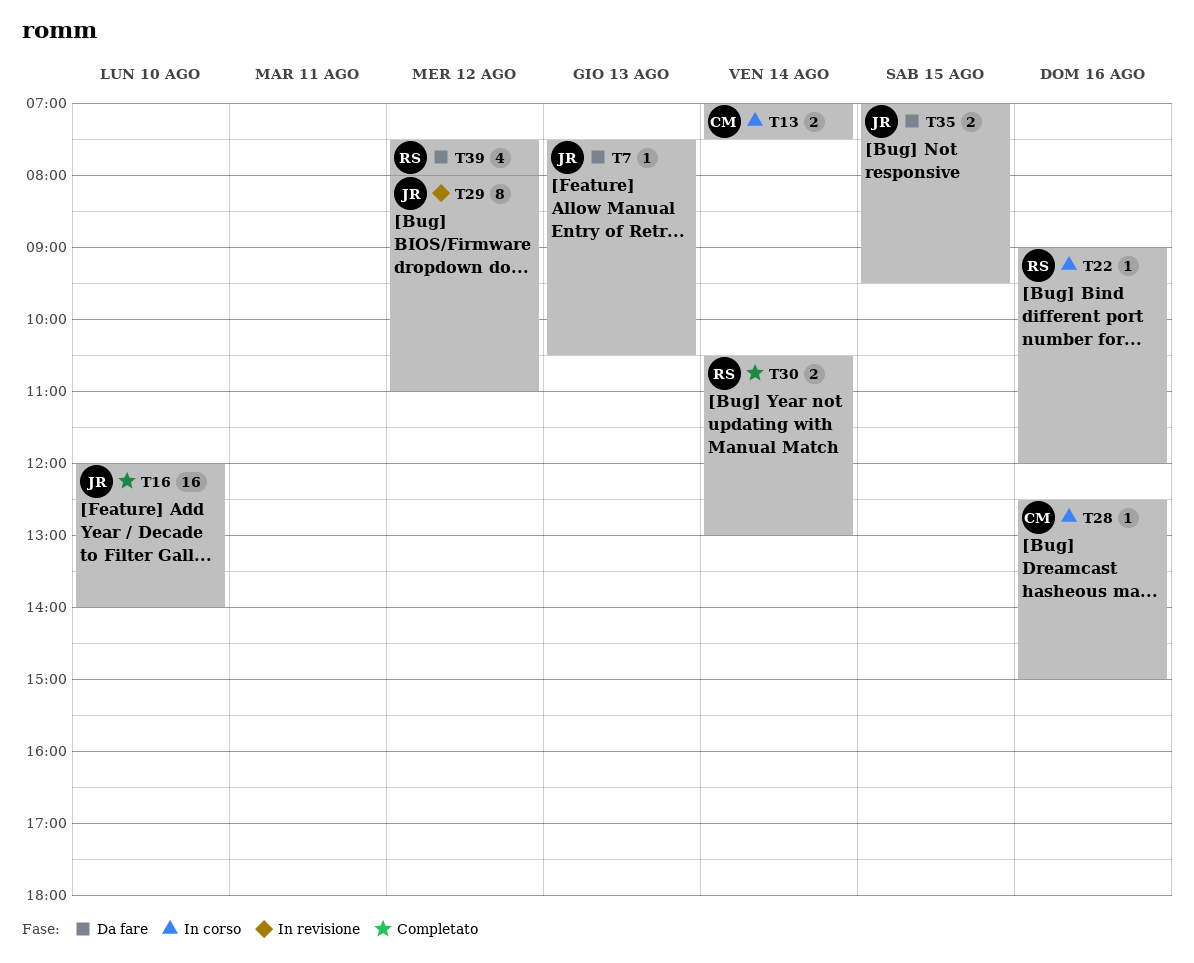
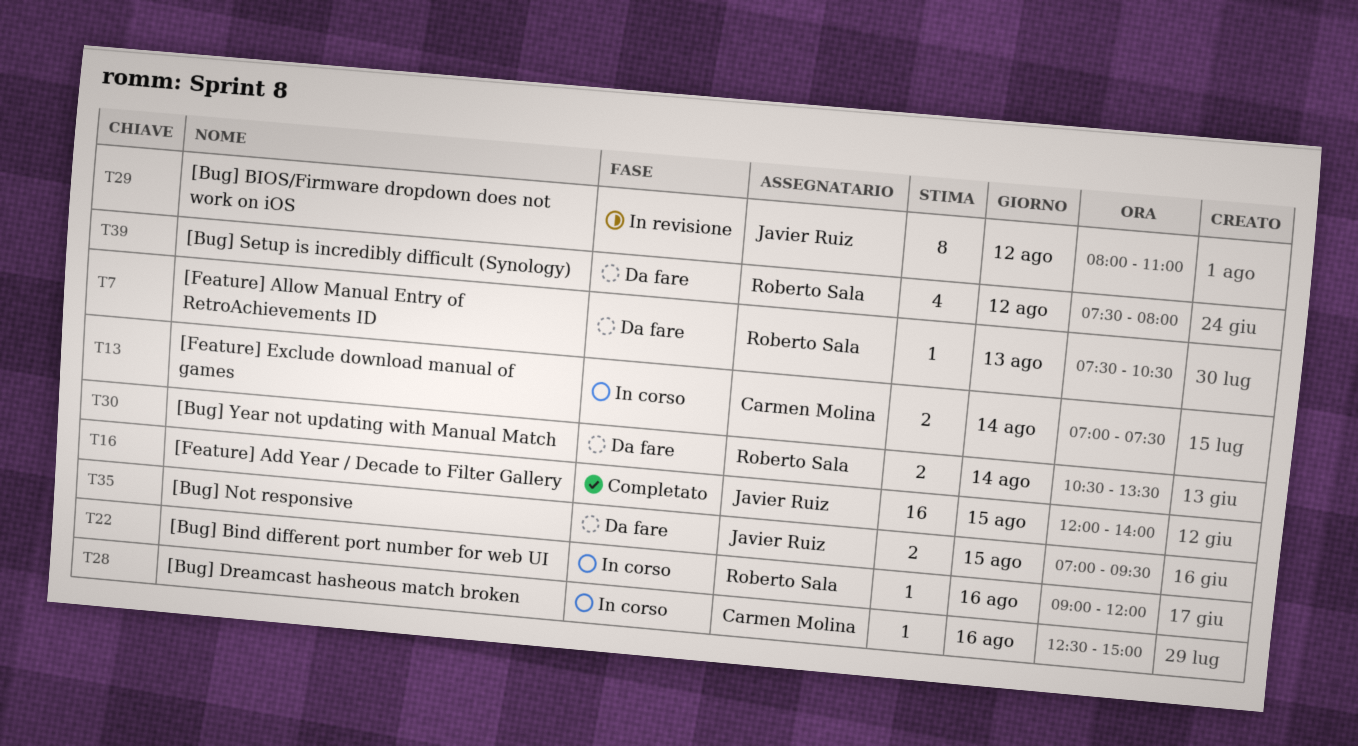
T7, owner: Javier Ruiz -> Roberto Sala
T16, day: Aug 10 -> Aug 15
T30, status: Completato -> Da fare
T30, ends: 13:00 -> 13:30

